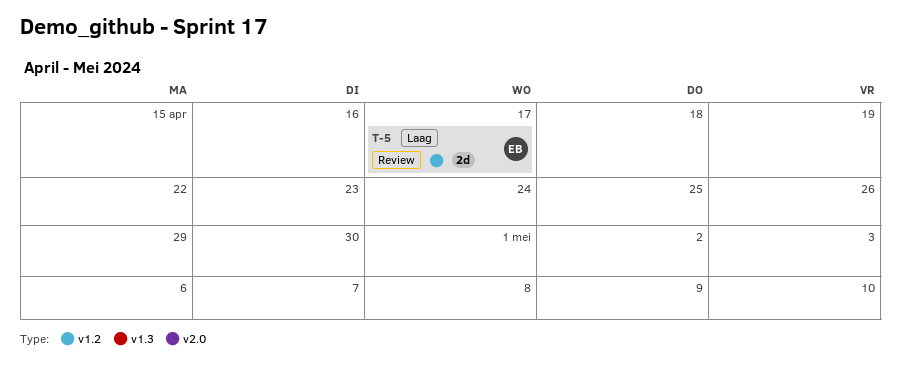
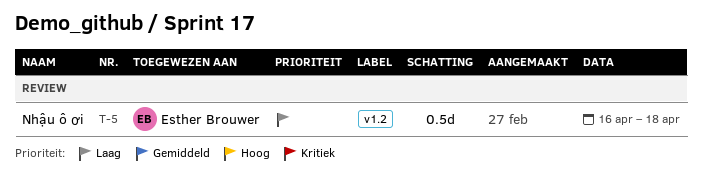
T-5, estimate: 2d -> 0.5d
T-5, due: Apr 17 -> Apr 18

